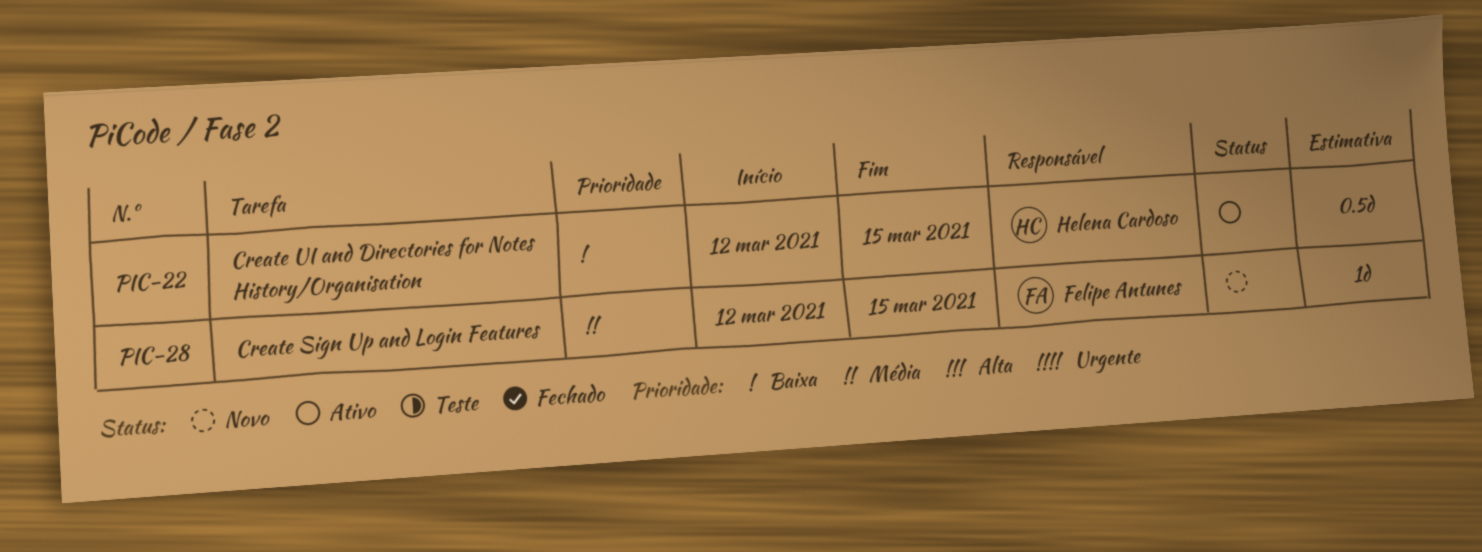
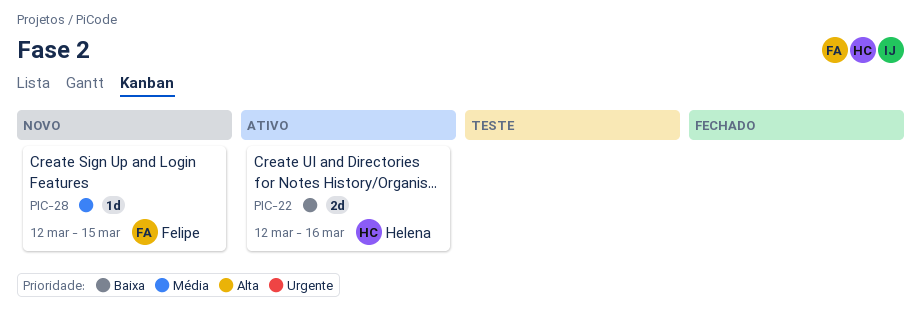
PIC-22, estimate: 0.5d -> 2d
PIC-22, due: Mar 15 -> Mar 16

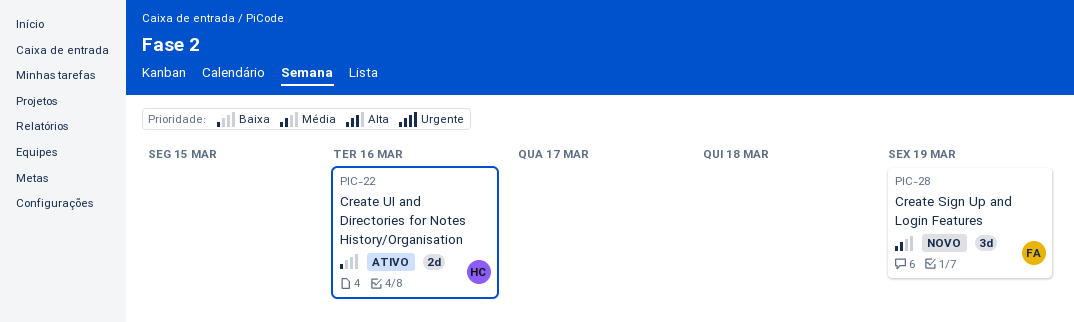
PIC-28, estimate: 1d -> 3d
PIC-28, due: Mar 15 -> Mar 19

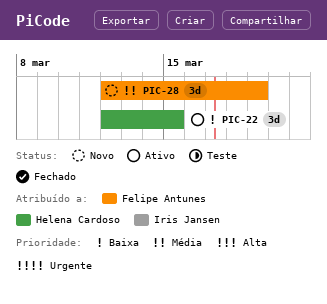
PIC-22, estimate: 2d -> 3d
PIC-22, due: Mar 16 -> Mar 15

